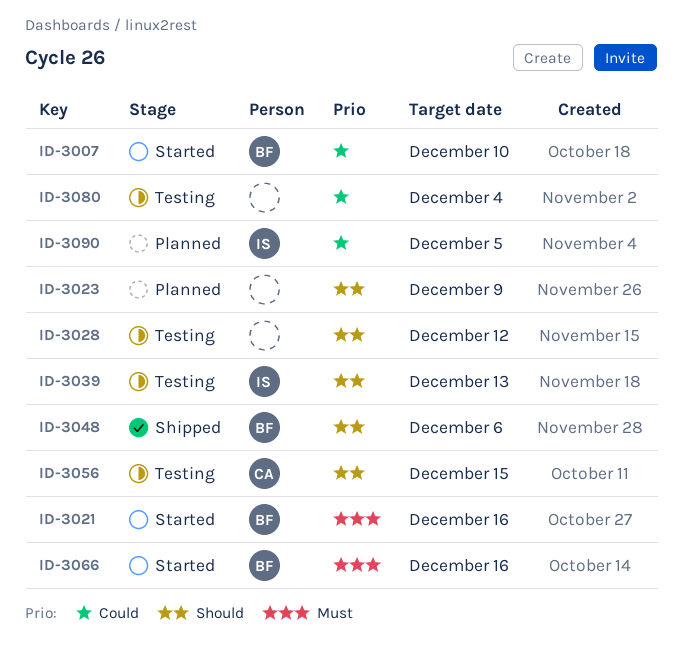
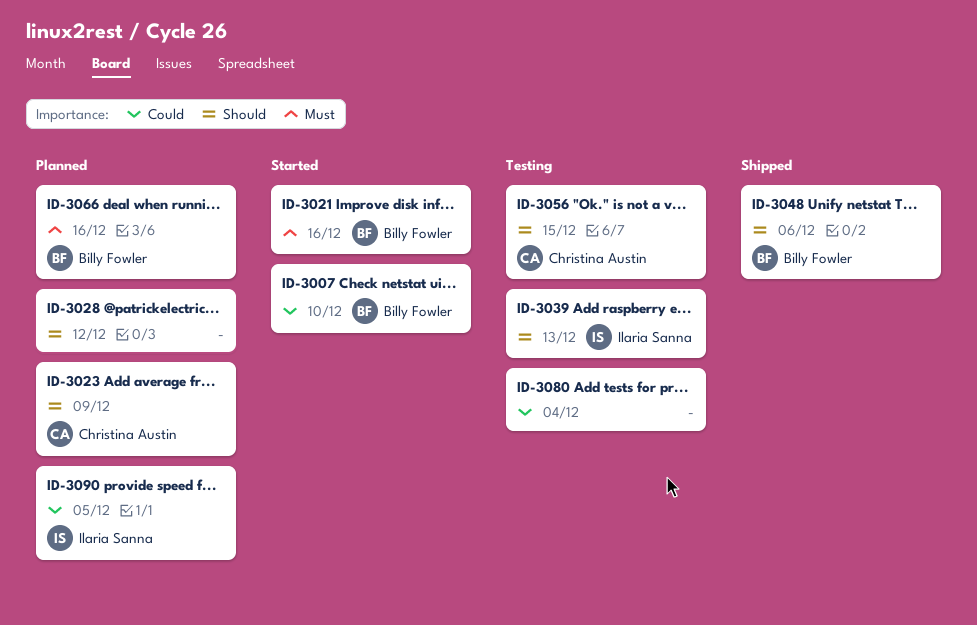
ID-3023, owner: none -> Christina Austin
ID-3028, status: Testing -> Planned
ID-3066, status: Started -> Planned

